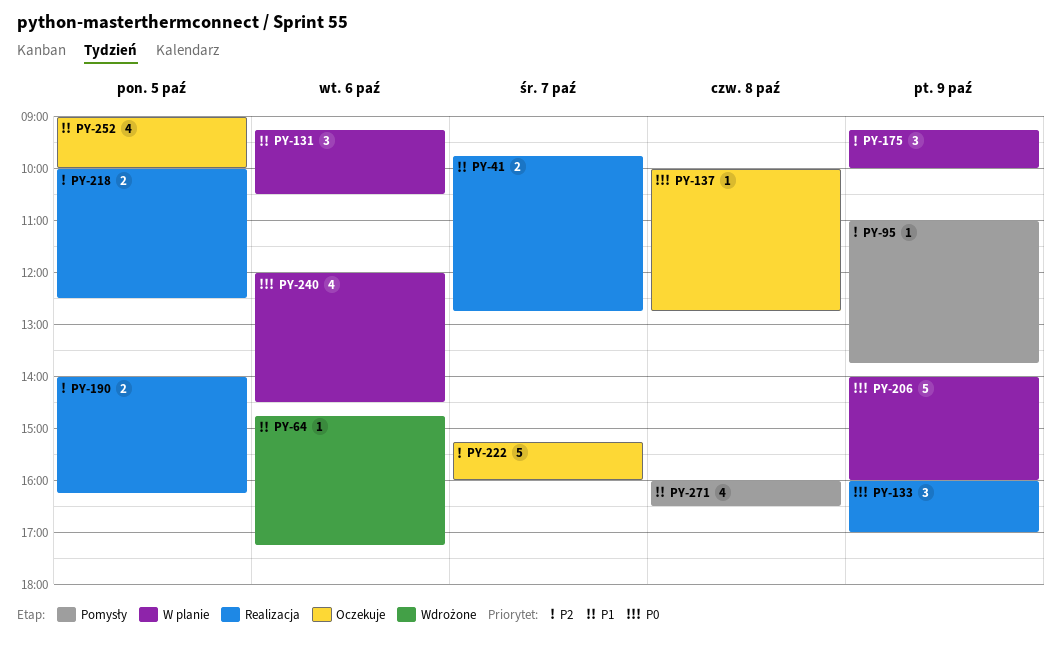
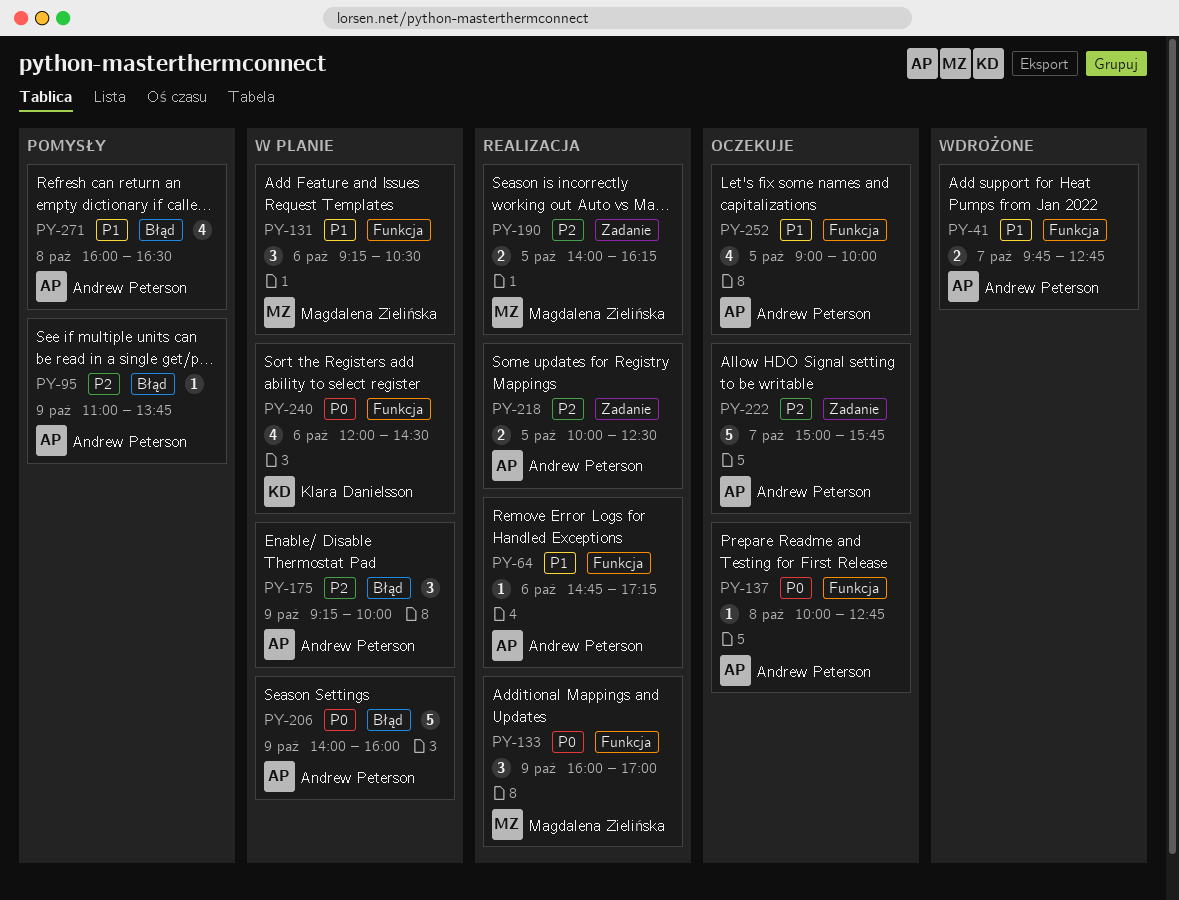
PY-41, status: Realizacja -> Wdrożone
PY-64, status: Wdrożone -> Realizacja
PY-222, begins: 15:15 -> 15:00
PY-222, ends: 16:00 -> 15:45

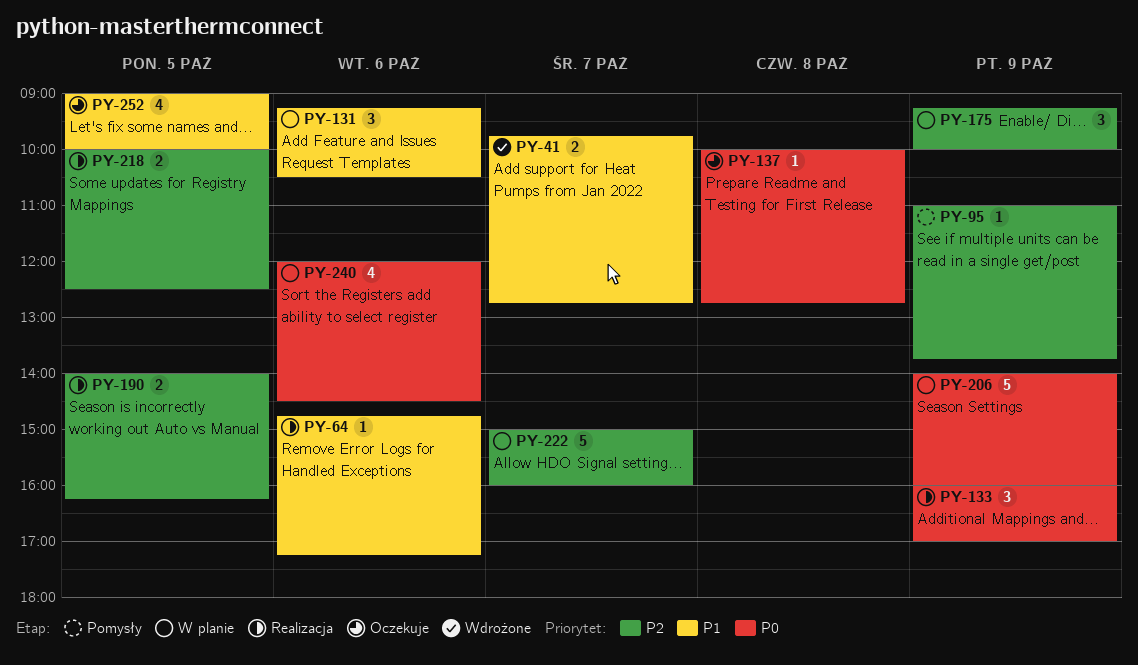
PY-222, status: Oczekuje -> W planie
PY-222, ends: 15:45 -> 16:00
PY-271: present -> none

